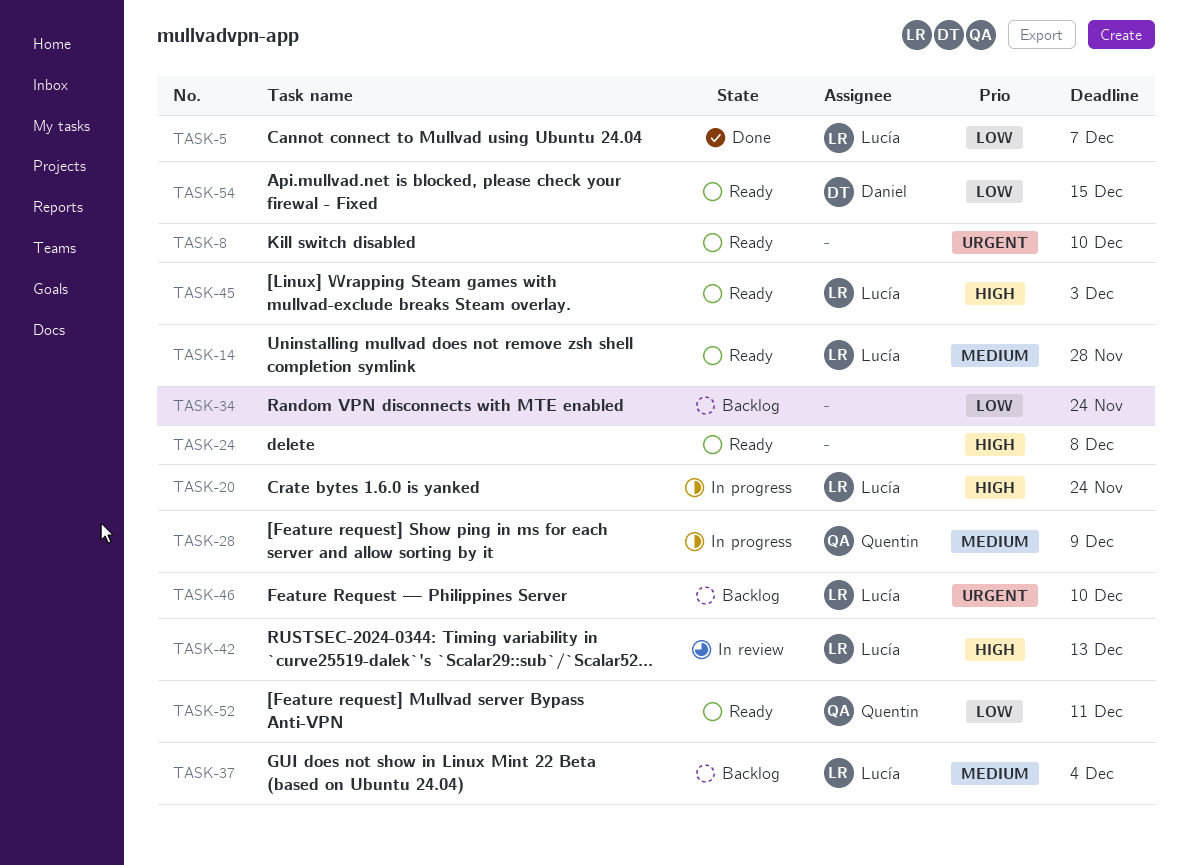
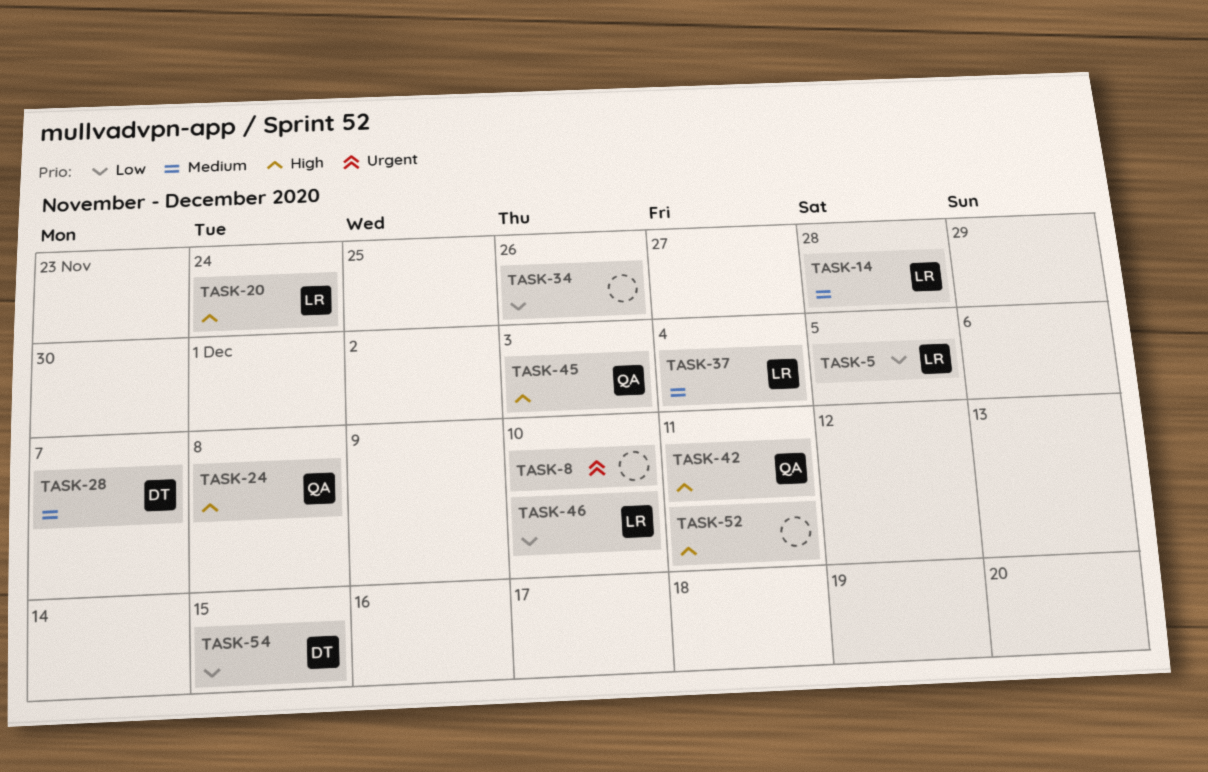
TASK-5, due: Dec 7 -> Dec 5
TASK-24, owner: none -> Quentin
TASK-28, owner: Quentin -> Daniel
TASK-28, due: Dec 9 -> Dec 7
TASK-34, due: Nov 24 -> Nov 26
TASK-42, owner: Lucía -> Quentin
TASK-42, due: Dec 13 -> Dec 11
TASK-45, owner: Lucía -> Quentin
TASK-46, priority: Urgent -> Low
TASK-52, owner: Quentin -> none
TASK-52, priority: Low -> High

